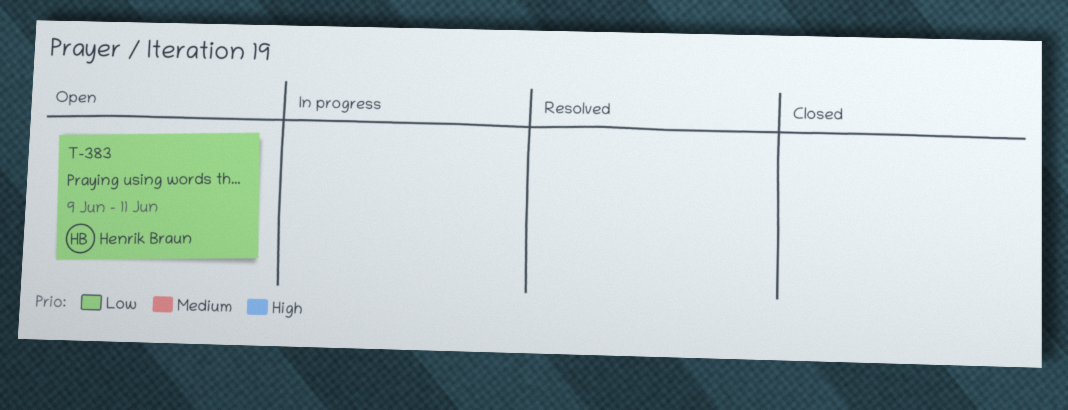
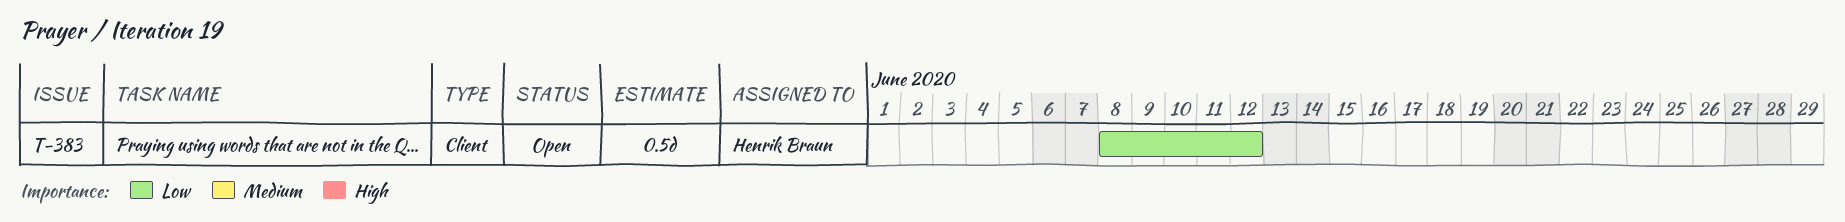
T-383, start: Jun 9 -> Jun 8
T-383, due: Jun 11 -> Jun 12

